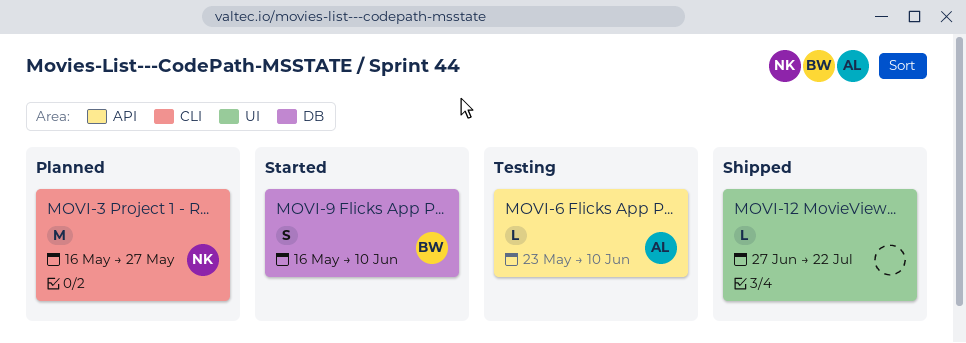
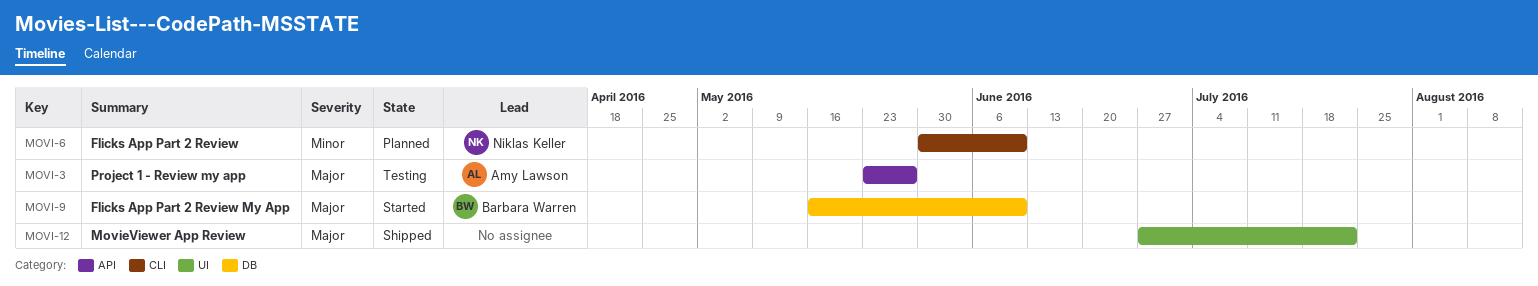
MOVI-3, status: Planned -> Testing
MOVI-3, owner: Niklas Keller -> Amy Lawson
MOVI-3, label: CLI -> API
MOVI-3, start: May 16 -> May 23
MOVI-6, status: Testing -> Planned
MOVI-6, owner: Amy Lawson -> Niklas Keller
MOVI-6, label: API -> CLI
MOVI-6, start: May 23 -> May 30

